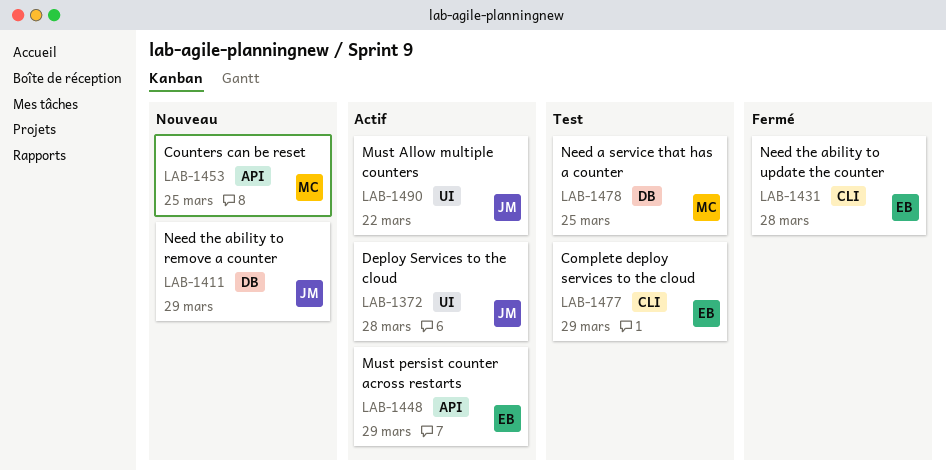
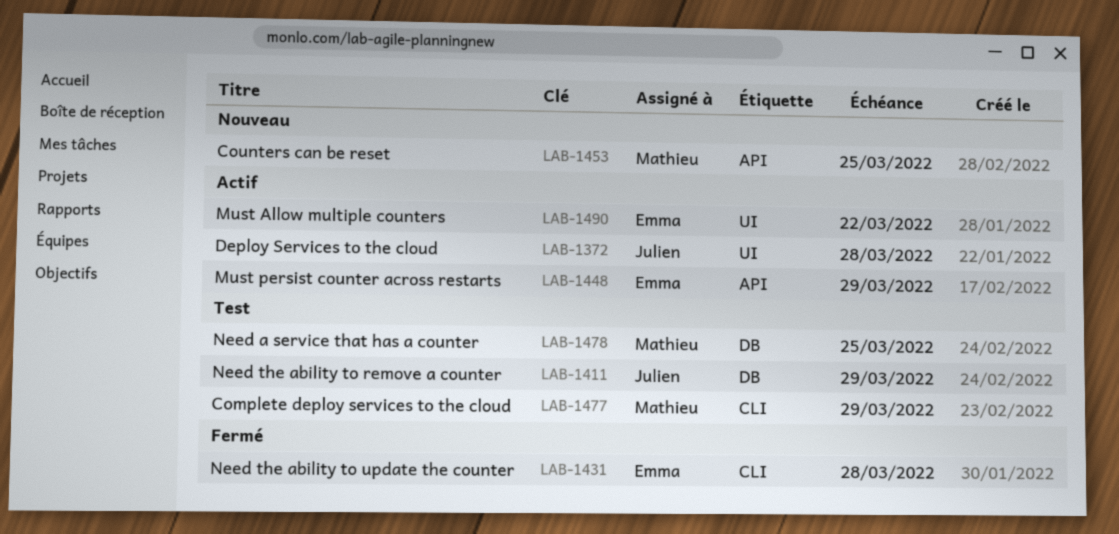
LAB-1411, status: Nouveau -> Test
LAB-1477, owner: Emma -> Mathieu
LAB-1490, owner: Julien -> Emma

